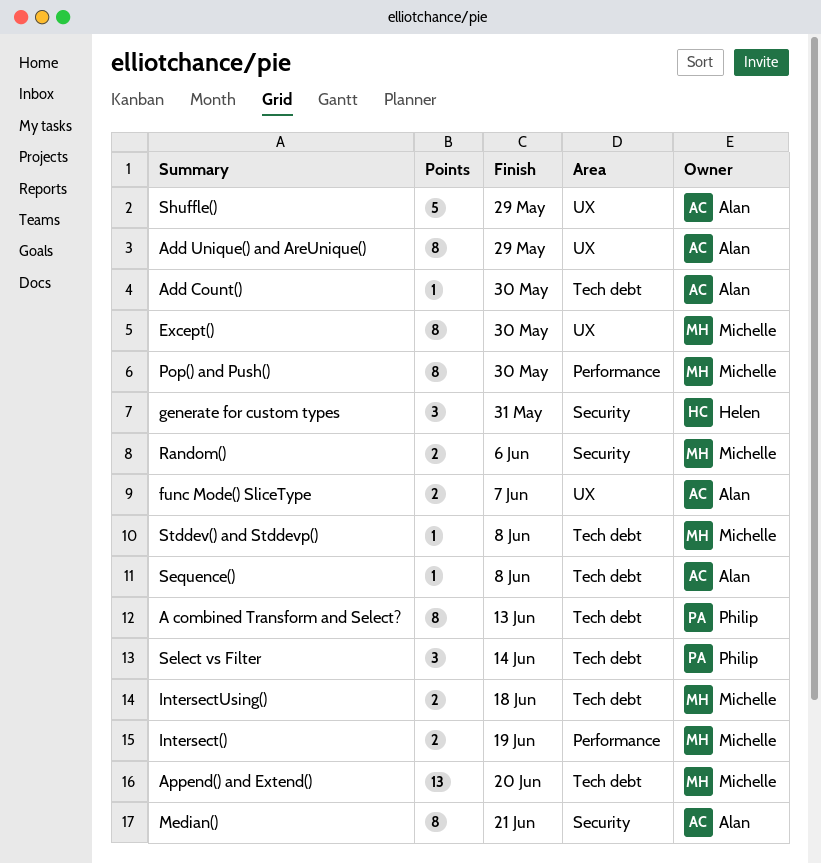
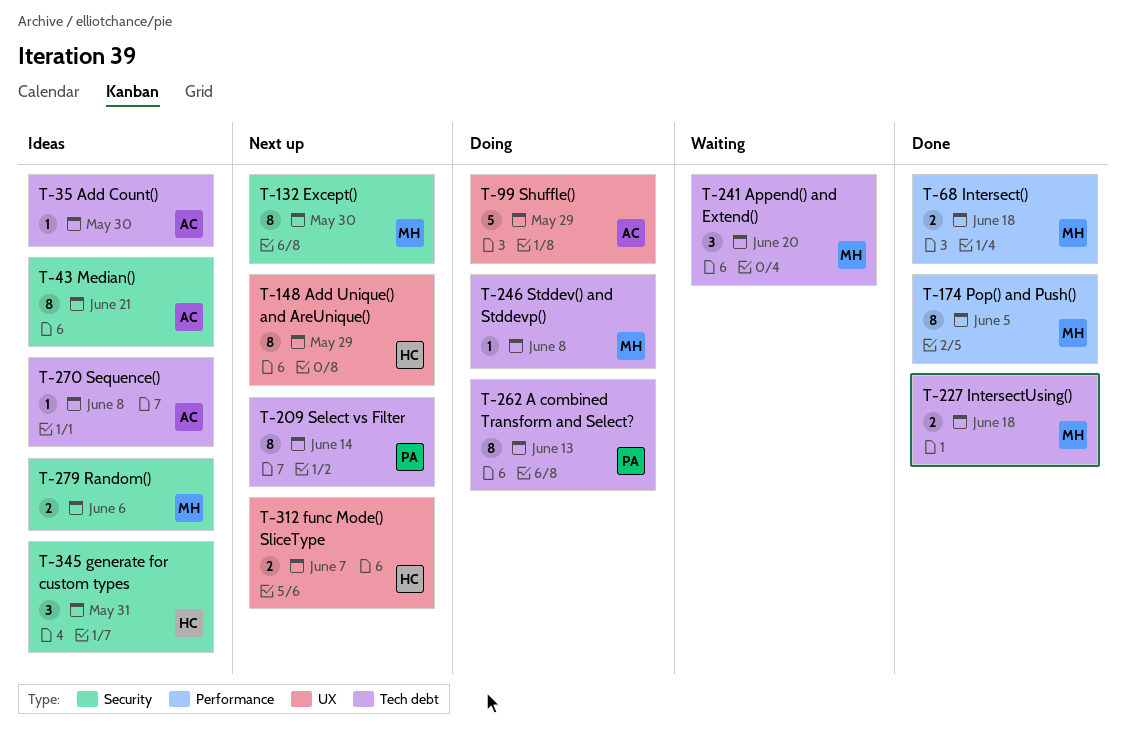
Add Unique() and AreUnique(), owner: Alan -> Helen
Append() and Extend(), estimate: 13 -> 3
Except(), label: UX -> Security
func Mode() SliceType, owner: Alan -> Helen
Intersect(), due: Jun 19 -> Jun 18
Pop() and Push(), due: May 30 -> Jun 5
Select vs Filter, estimate: 3 -> 8

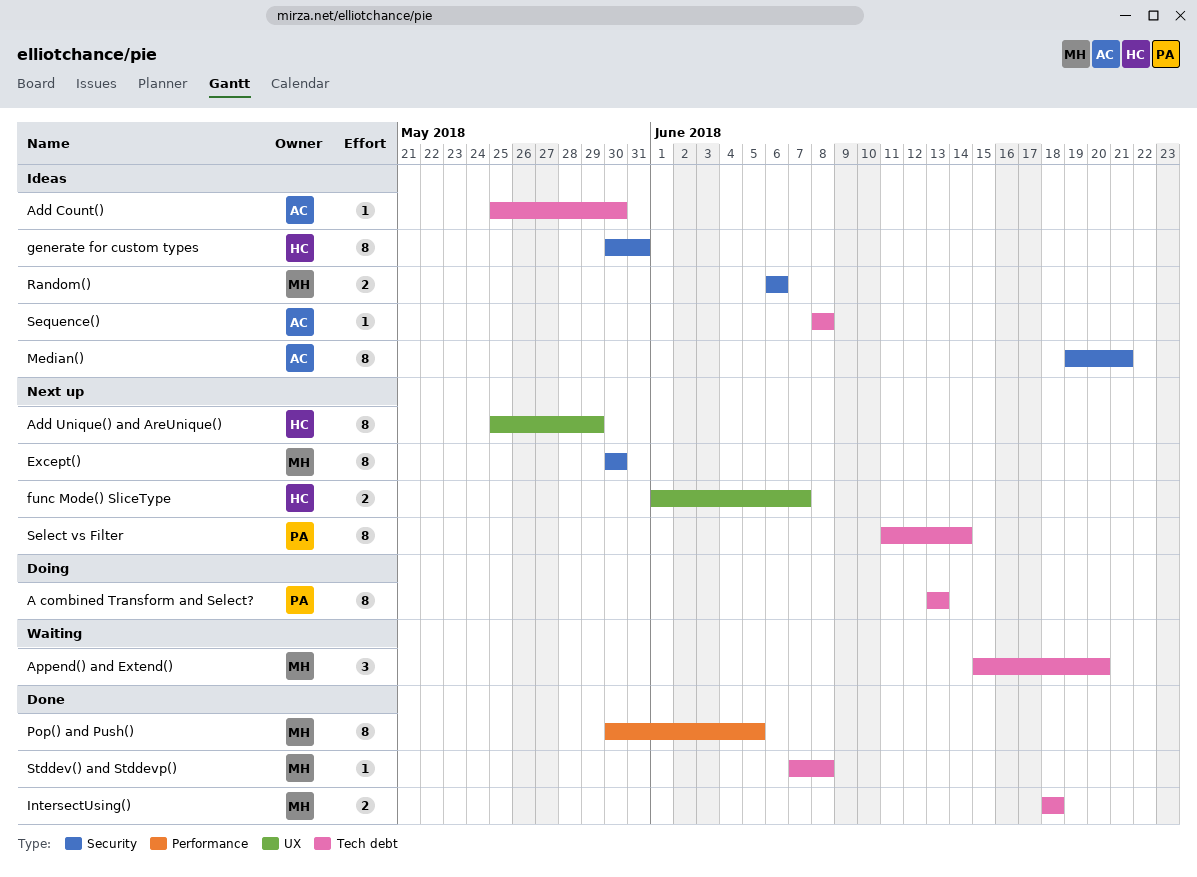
generate for custom types, estimate: 3 -> 8
Intersect(): present -> none
Shuffle(): present -> none
Stddev() and Stddevp(), status: Doing -> Done

